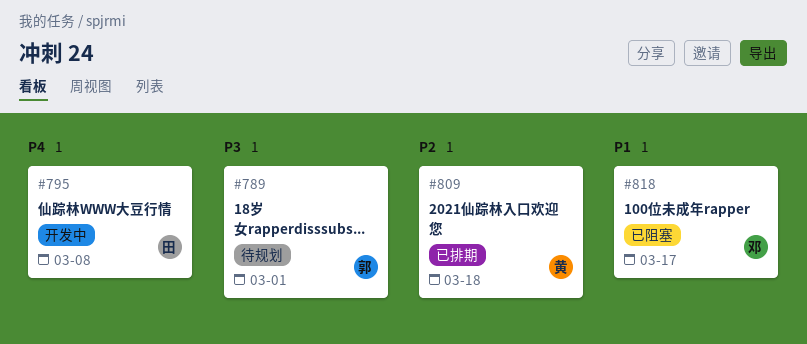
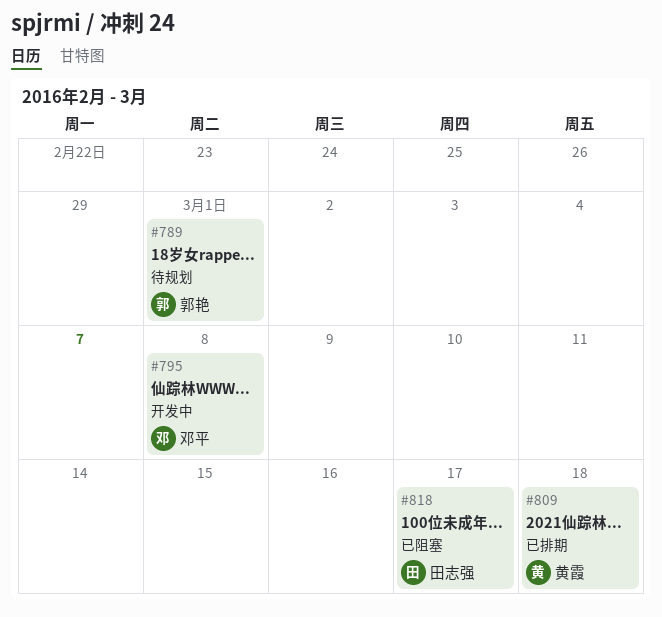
#795, owner: 田志强 -> 邓平
#818, owner: 邓平 -> 田志强

